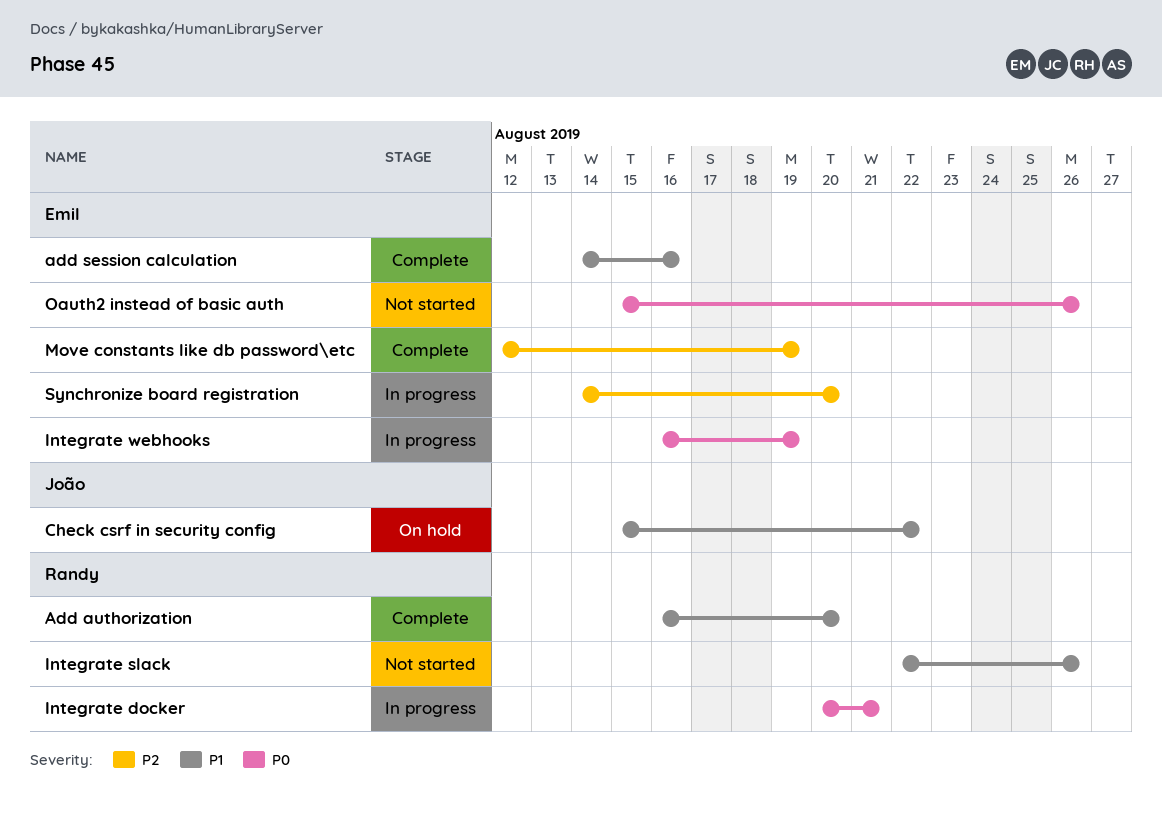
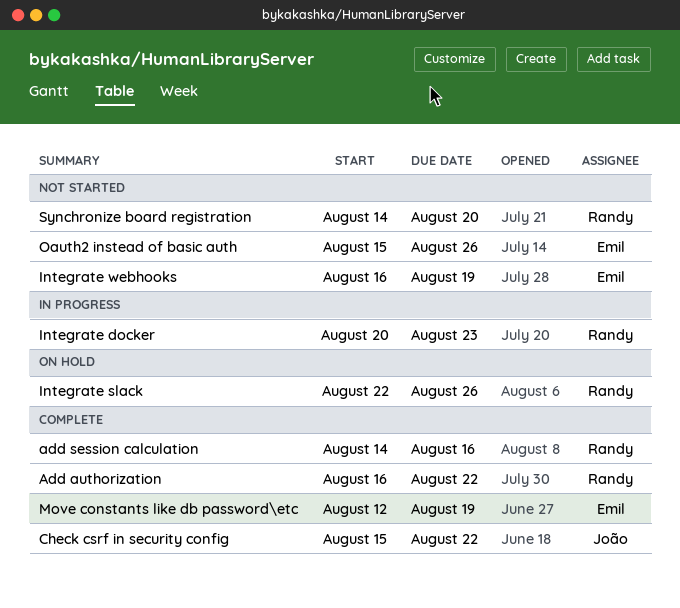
Add authorization, due: Aug 20 -> Aug 22
add session calculation, owner: Emil -> Randy
Check csrf in security config, status: On hold -> Complete
Integrate docker, due: Aug 21 -> Aug 23
Integrate slack, status: Not started -> On hold
Integrate webhooks, status: In progress -> Not started
Synchronize board registration, status: In progress -> Not started
Synchronize board registration, owner: Emil -> Randy

